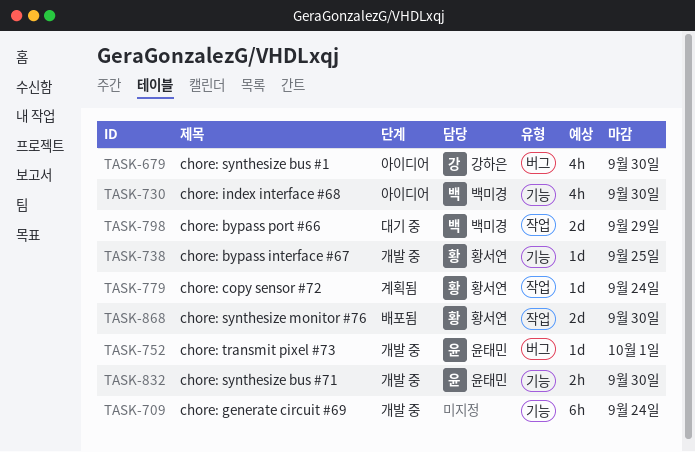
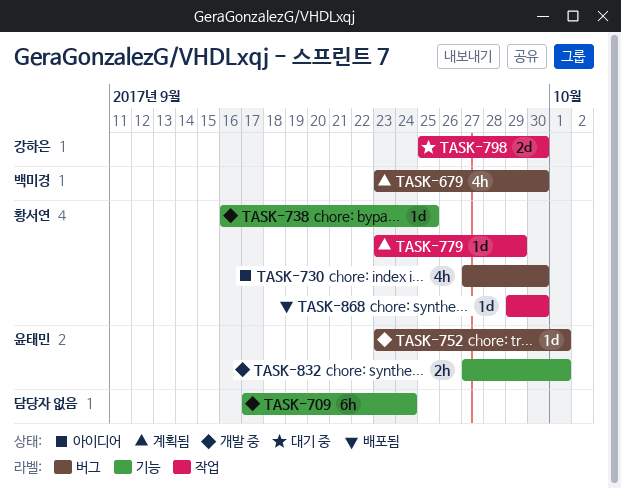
TASK-679, status: 아이디어 -> 계획됨
TASK-679, owner: 강하은 -> 백미경
TASK-730, owner: 백미경 -> 황서연
TASK-730, label: 기능 -> 버그
TASK-779, due: Sep 24 -> Sep 29
TASK-798, owner: 백미경 -> 강하은
TASK-798, due: Sep 29 -> Sep 30
TASK-832, due: Sep 30 -> Oct 1
TASK-868, estimate: 2d -> 1d

